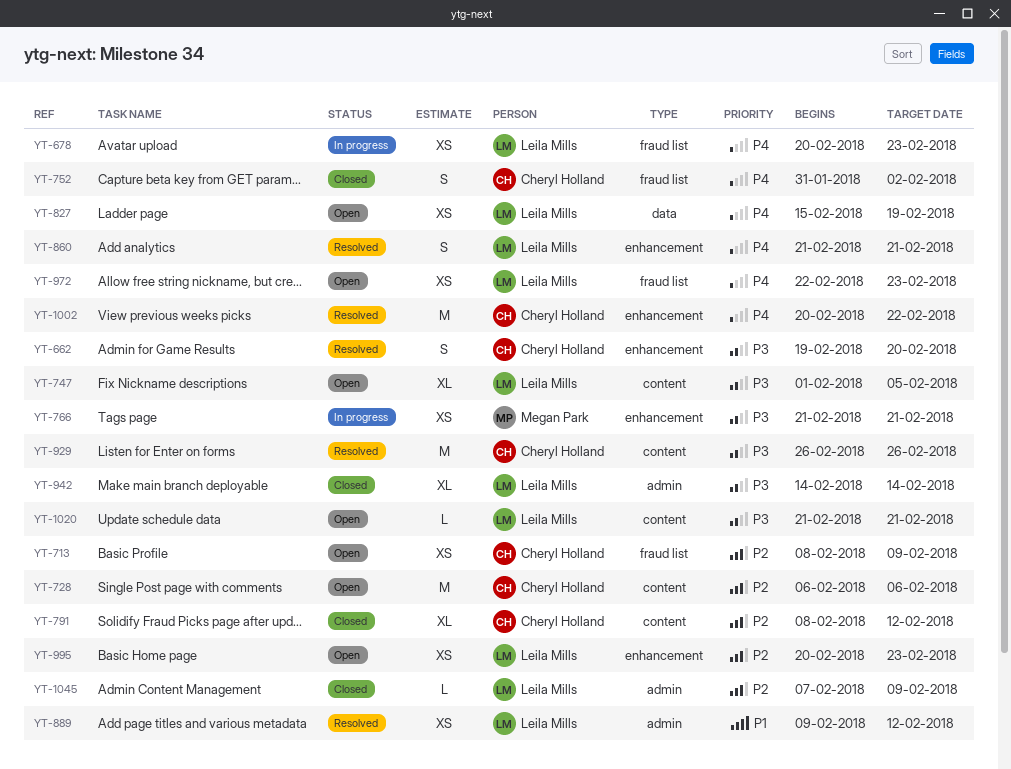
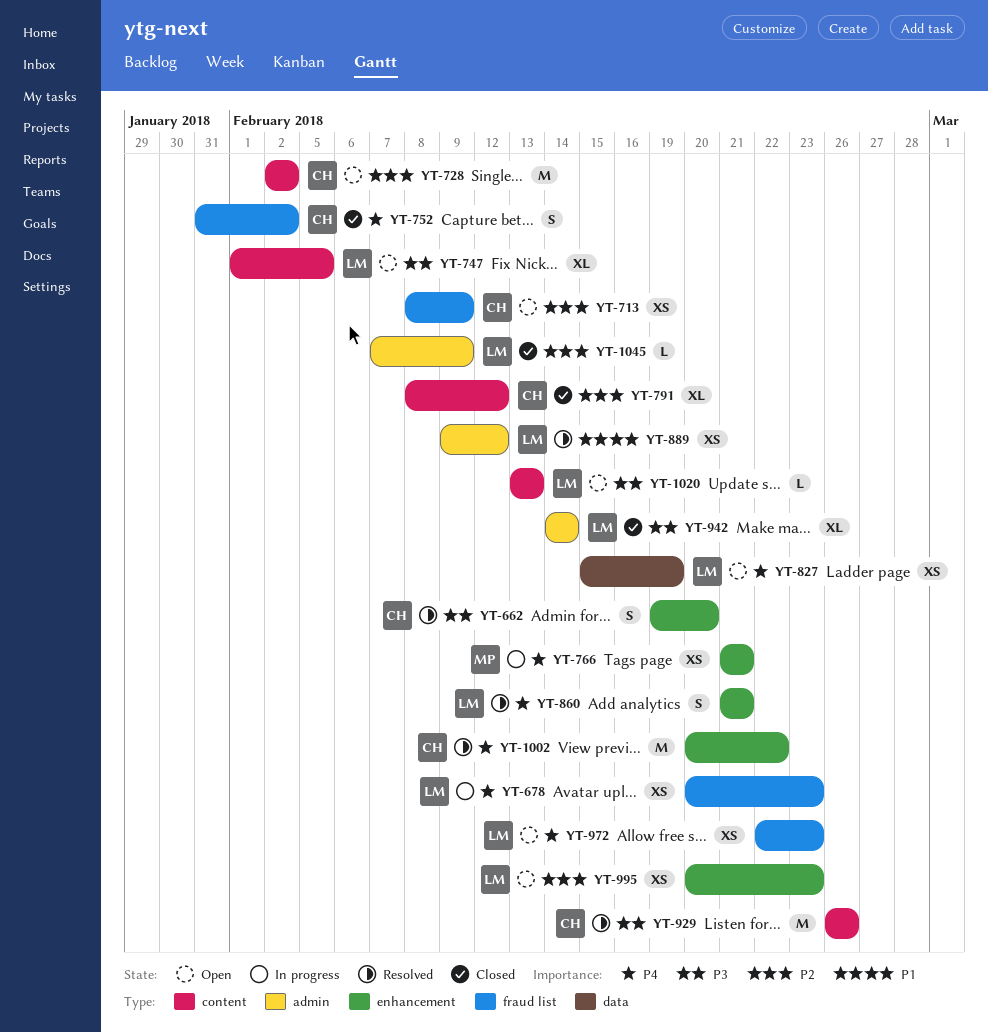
YT-728, start: Feb 6 -> Feb 2
YT-728, due: Feb 6 -> Feb 2
YT-766, priority: P3 -> P4
YT-1020, start: Feb 21 -> Feb 13
YT-1020, due: Feb 21 -> Feb 13

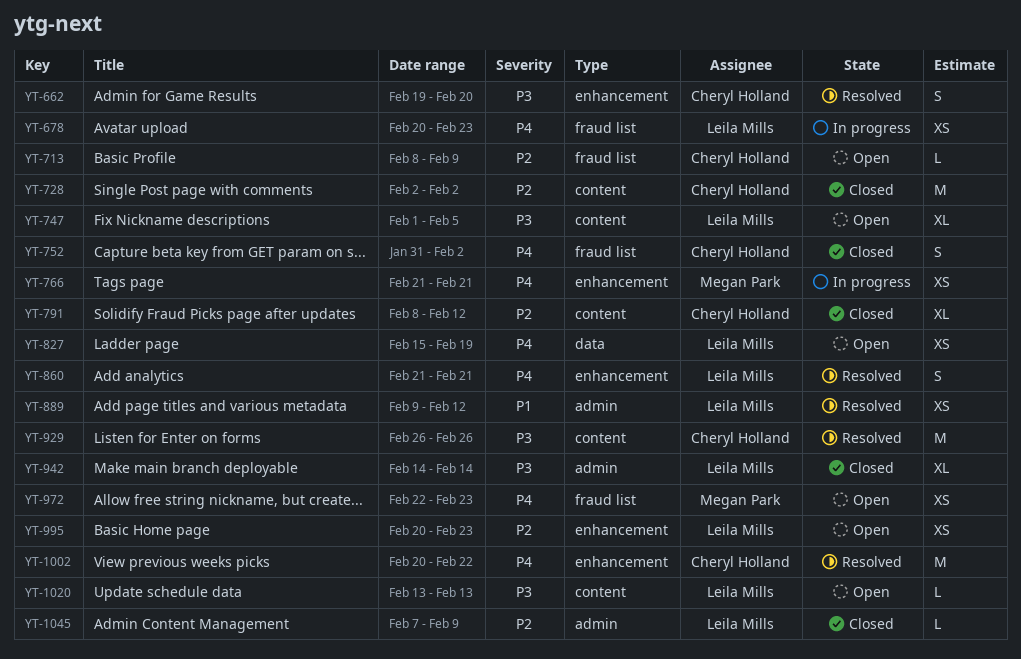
YT-713, estimate: XS -> L
YT-728, status: Open -> Closed
YT-972, owner: Leila Mills -> Megan Park

